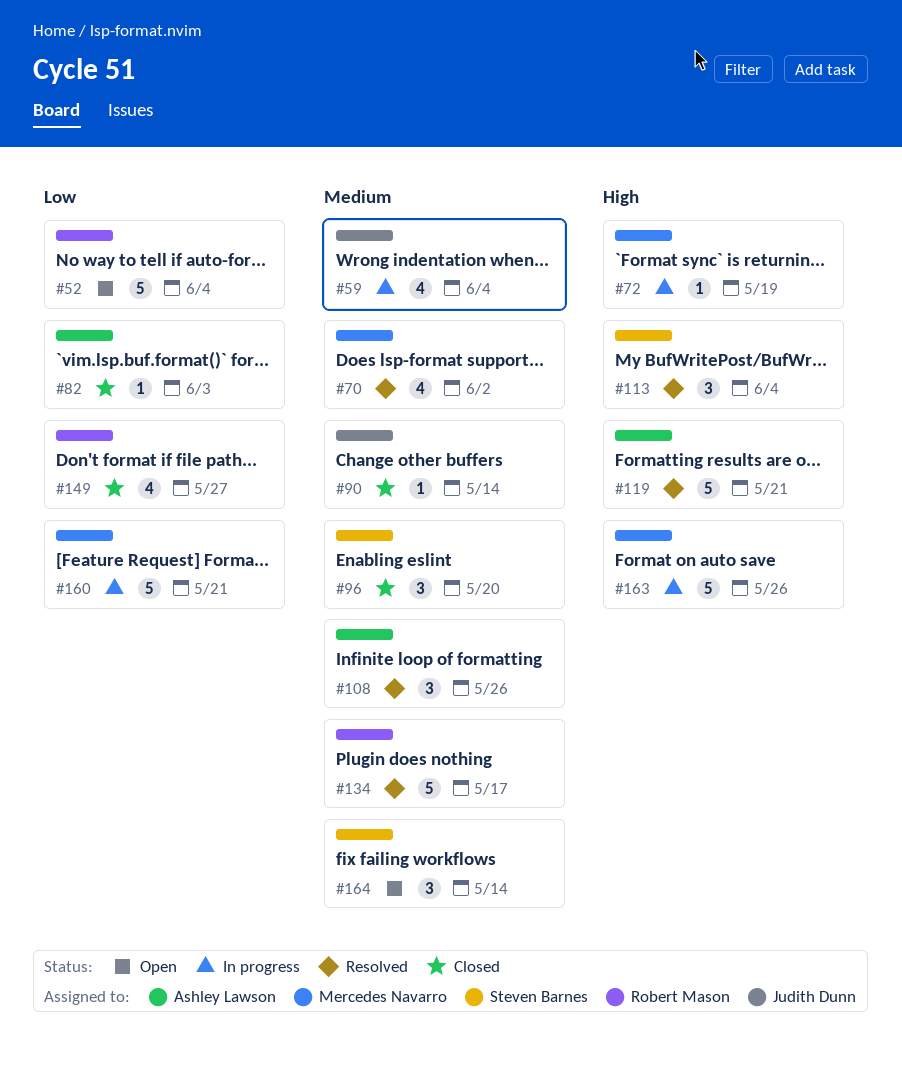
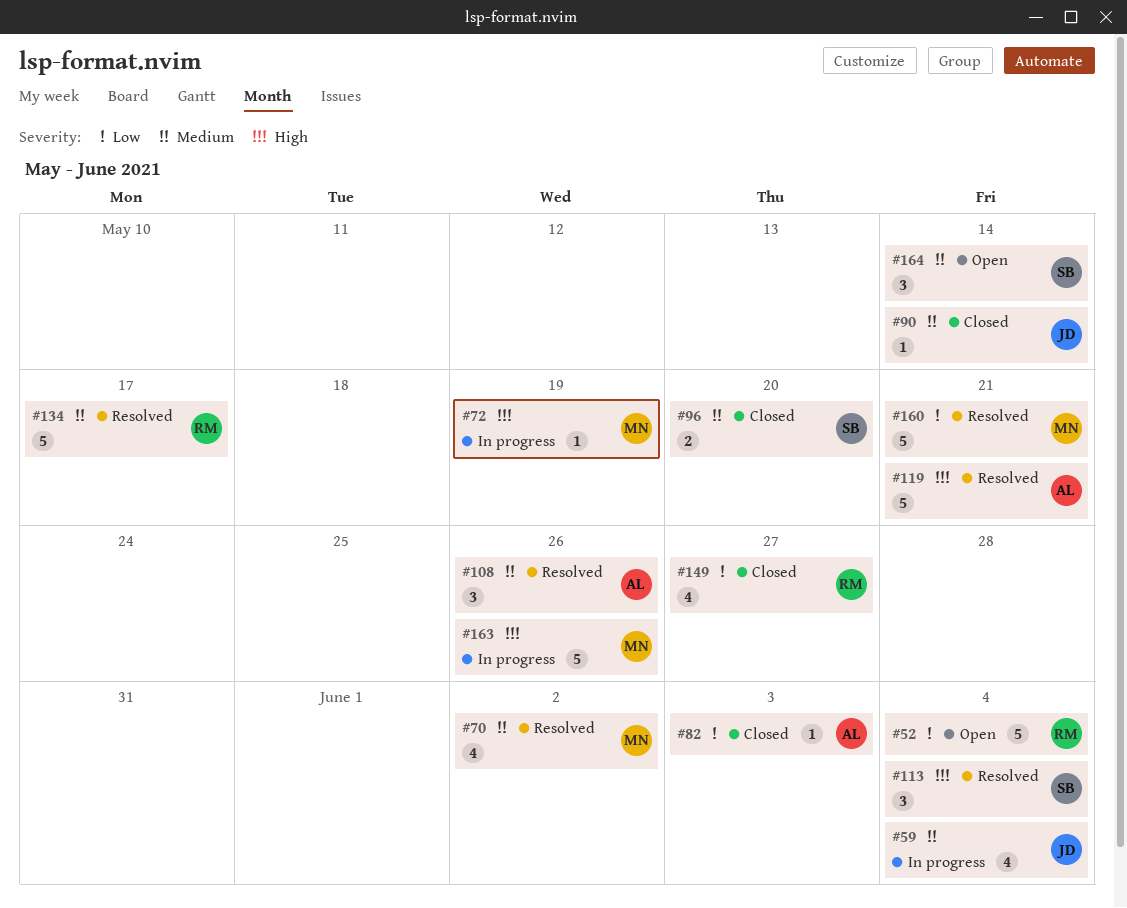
#96, estimate: 3 -> 2
#160, status: In progress -> Resolved

